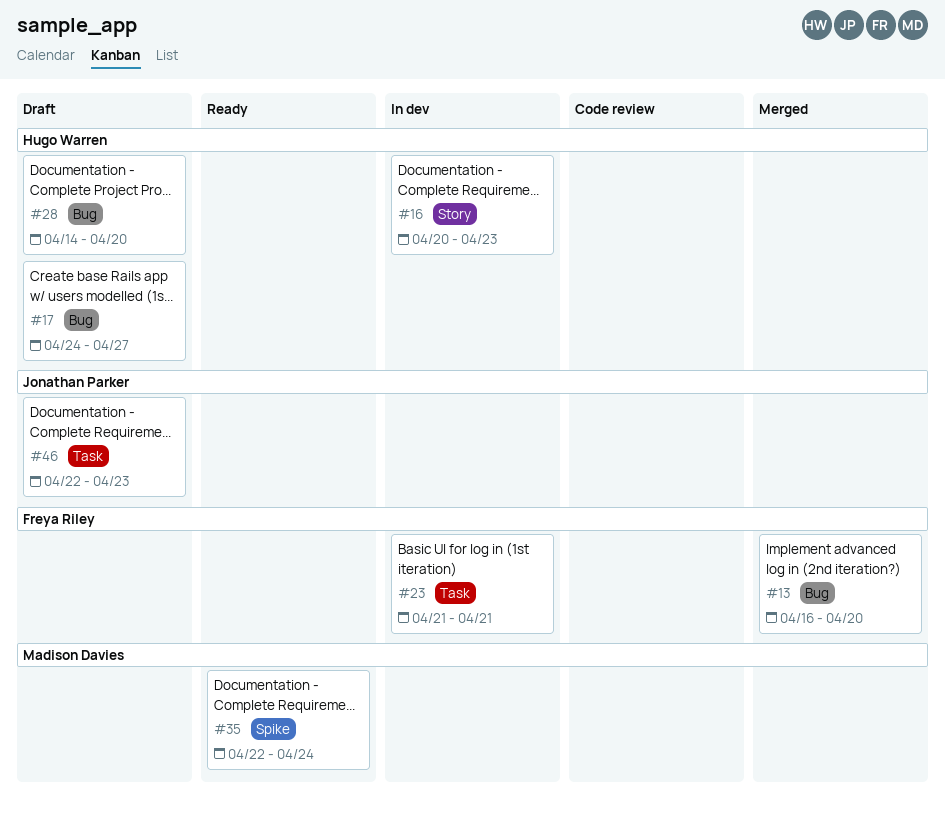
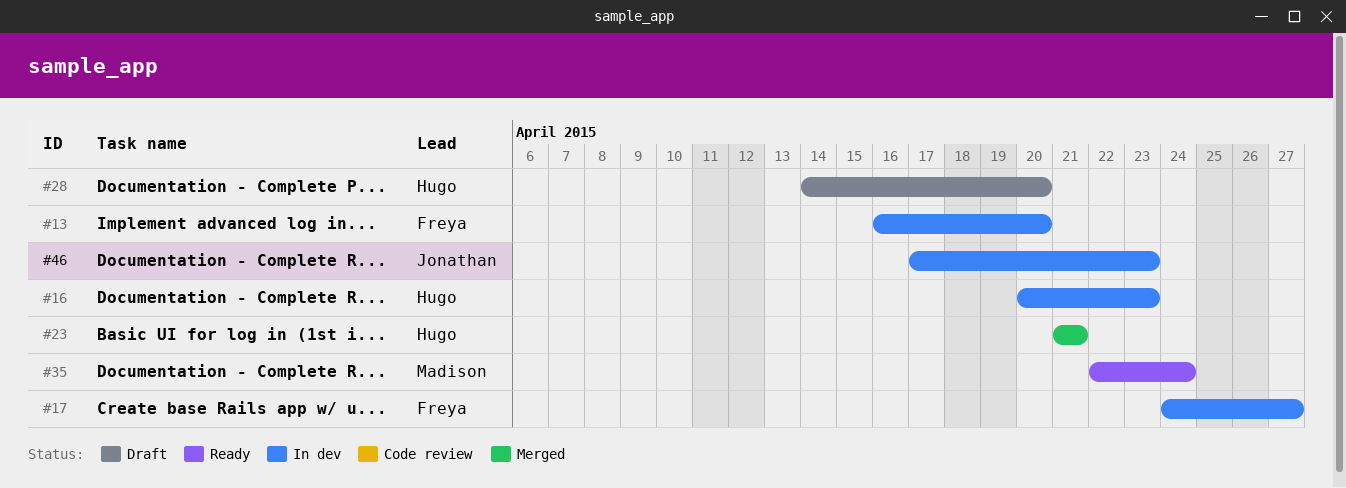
#13, status: Merged -> In dev
#17, status: Draft -> In dev
#17, owner: Hugo Warren -> Freya Riley
#23, status: In dev -> Merged
#23, owner: Freya Riley -> Hugo Warren
#46, status: Draft -> In dev
#46, start: Apr 22 -> Apr 17

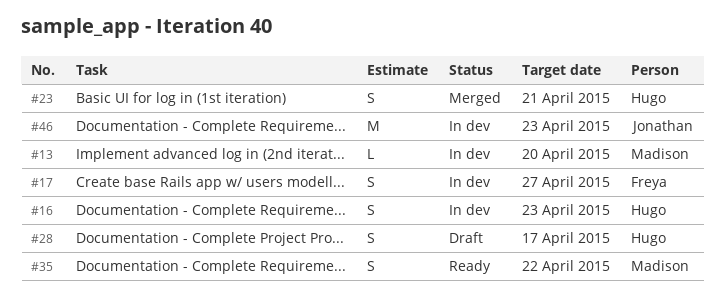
#13, owner: Freya -> Madison
#28, due: Apr 20 -> Apr 17
#35, due: Apr 24 -> Apr 22

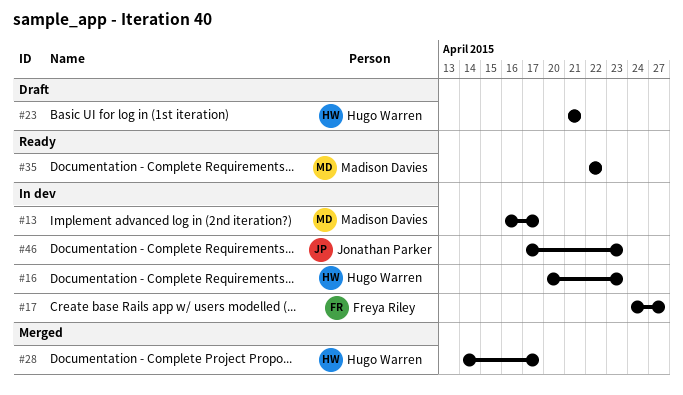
#13, due: Apr 20 -> Apr 17
#23, status: Merged -> Draft
#28, status: Draft -> Merged

